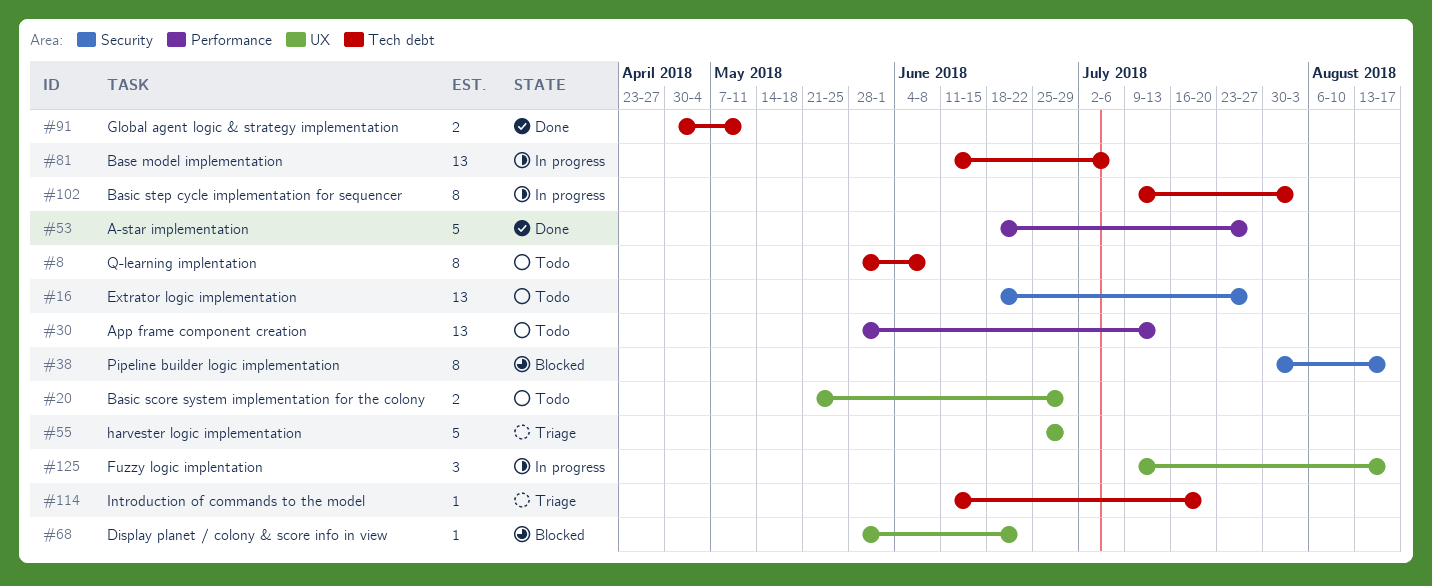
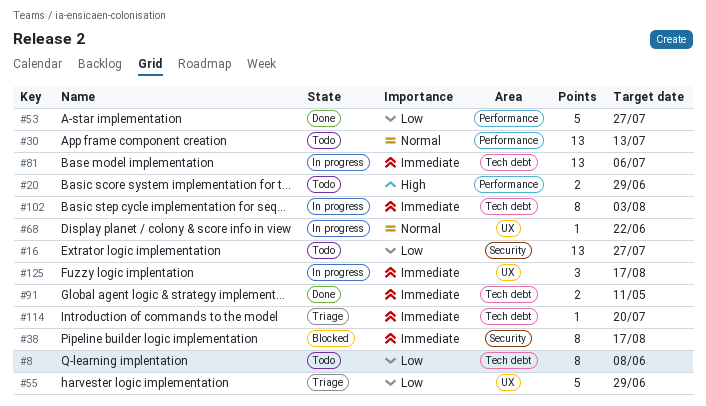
#20, label: UX -> Performance
#68, status: Blocked -> In progress

